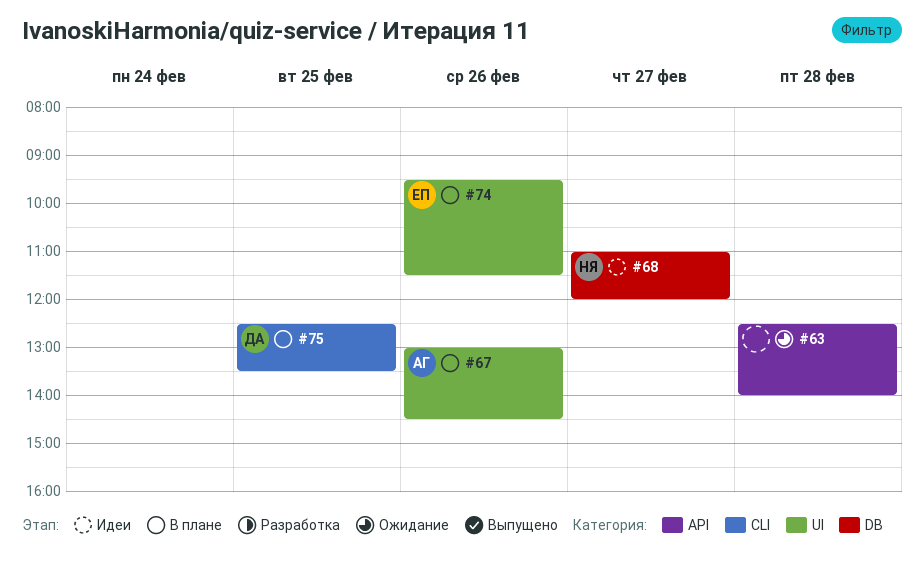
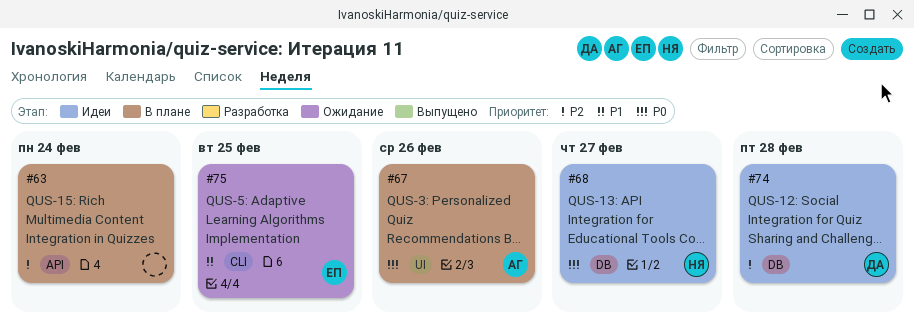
#63, status: Ожидание -> В плане
#63, day: Feb 28 -> Feb 24
#74, status: В плане -> Идеи
#74, owner: ЕП -> ДА
#74, label: UI -> DB
#74, day: Feb 26 -> Feb 28
#75, status: В плане -> Ожидание
#75, owner: ДА -> ЕП

